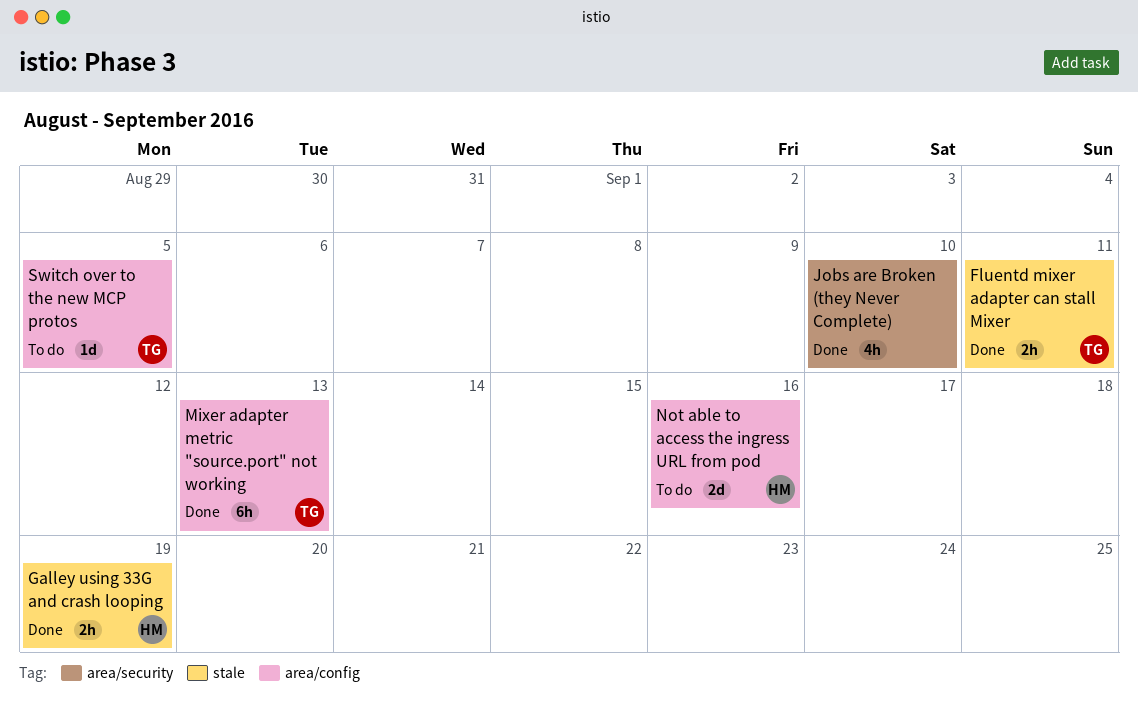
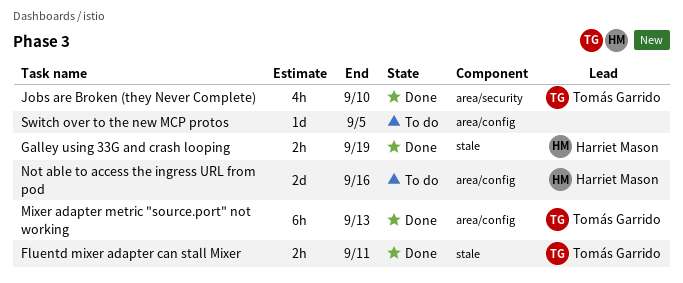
Jobs are Broken (they Never Complete), owner: none -> Tomás Garrido
Switch over to the new MCP protos, owner: Tomás Garrido -> none

